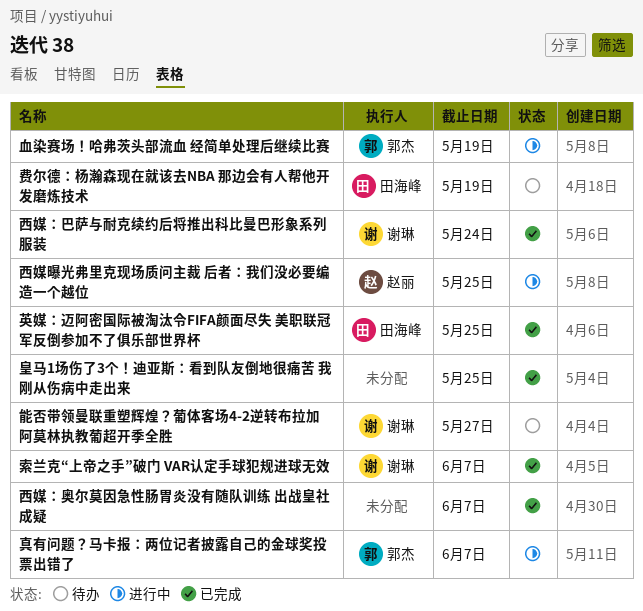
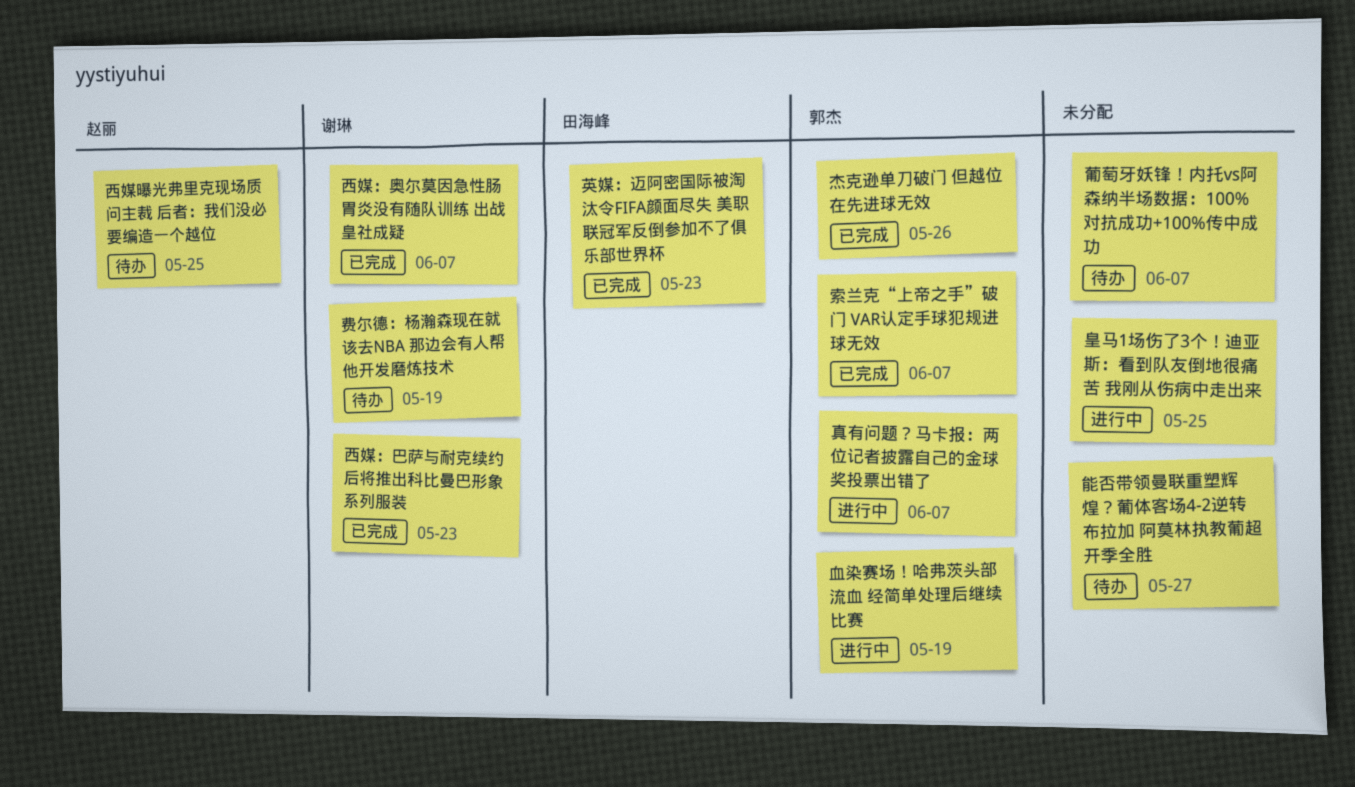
杰克逊单刀破门 但越位在先进球无效: none -> present
皇马1场伤了3个！迪亚斯：看到队友倒地很痛苦 我刚从伤病中走出来, status: 已完成 -> 进行中
索兰克“上帝之手”破门 VAR认定手球犯规进球无效, owner: 谢琳 -> 郭杰
能否带领曼联重塑辉煌？葡体客场4-2逆转布拉加 阿莫林执教葡超开季全胜, owner: 谢琳 -> none
英媒：迈阿密国际被淘汰令FIFA颜面尽失 美职联冠军反倒参加不了俱乐部世界杯, due: May 25 -> May 23
葡萄牙妖锋！内托vs阿森纳半场数据：100%对抗成功+100%传中成功: none -> present
西媒曝光弗里克现场质问主裁 后者：我们没必要编造一个越位, status: 进行中 -> 待办
西媒：奥尔莫因急性肠胃炎没有随队训练 出战皇社成疑, owner: none -> 谢琳
西媒：巴萨与耐克续约后将推出科比曼巴形象系列服装, due: May 24 -> May 23
费尔德：杨瀚森现在就该去NBA 那边会有人帮他开发磨炼技术, owner: 田海峰 -> 谢琳

